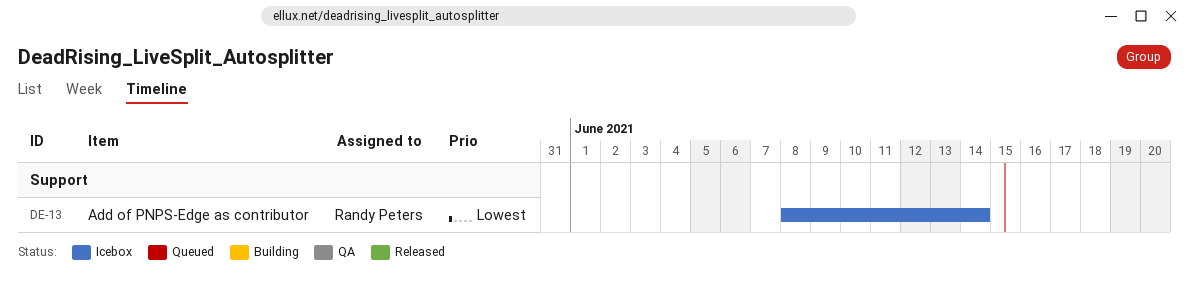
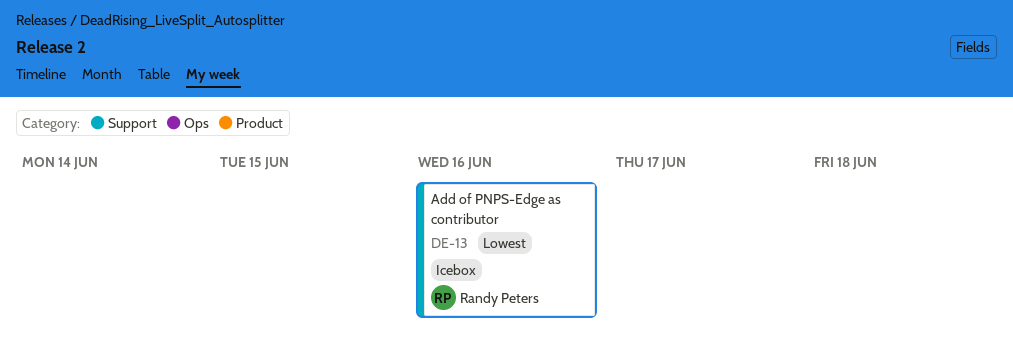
DE-13, due: Jun 14 -> Jun 16

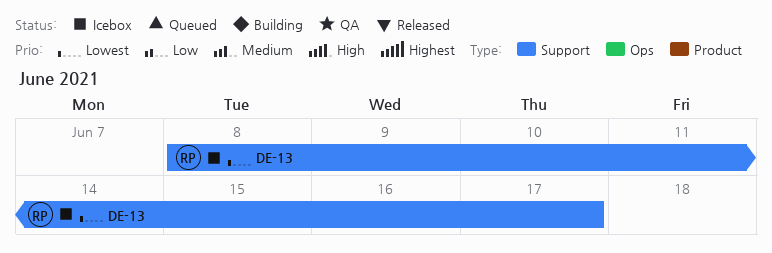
DE-13, due: Jun 16 -> Jun 17

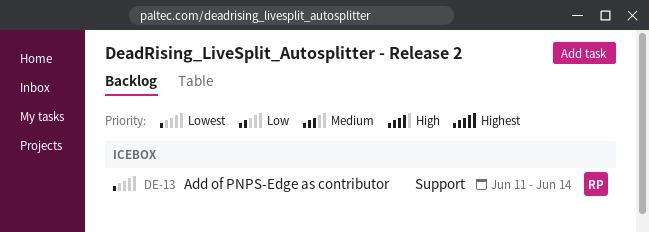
DE-13, start: Jun 8 -> Jun 11
DE-13, due: Jun 17 -> Jun 14

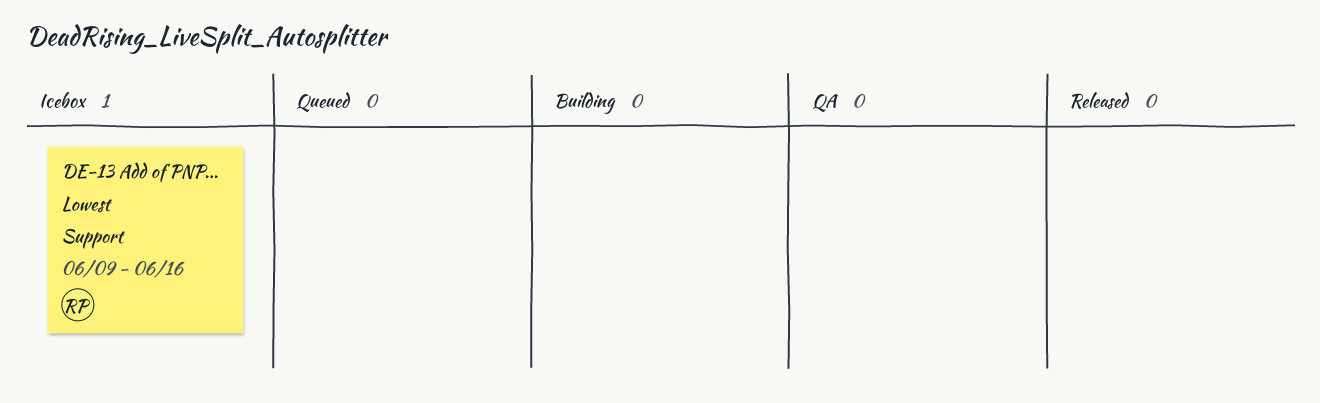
DE-13, start: Jun 11 -> Jun 9
DE-13, due: Jun 14 -> Jun 16

